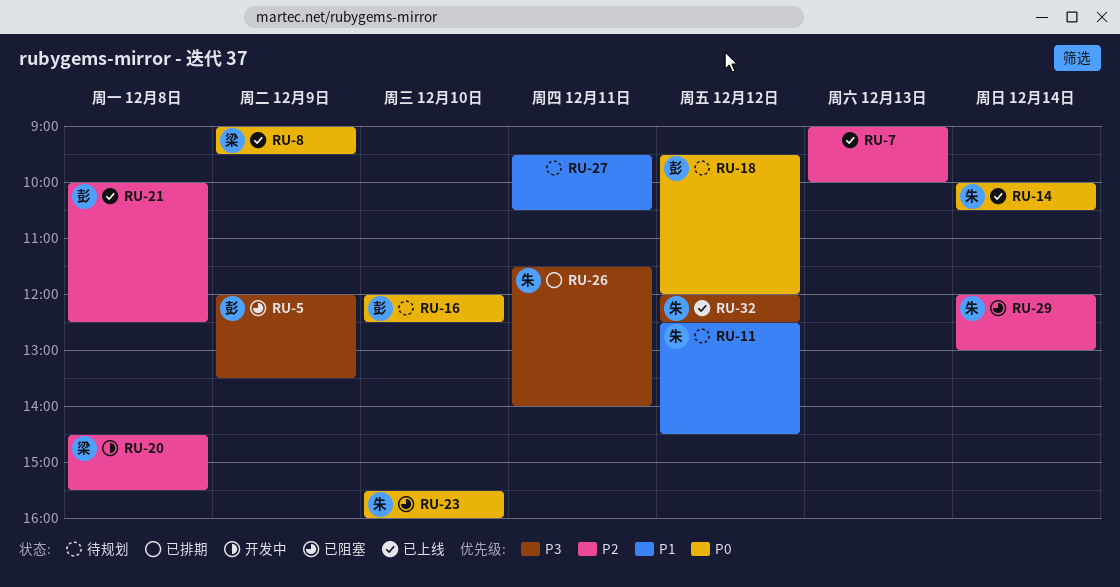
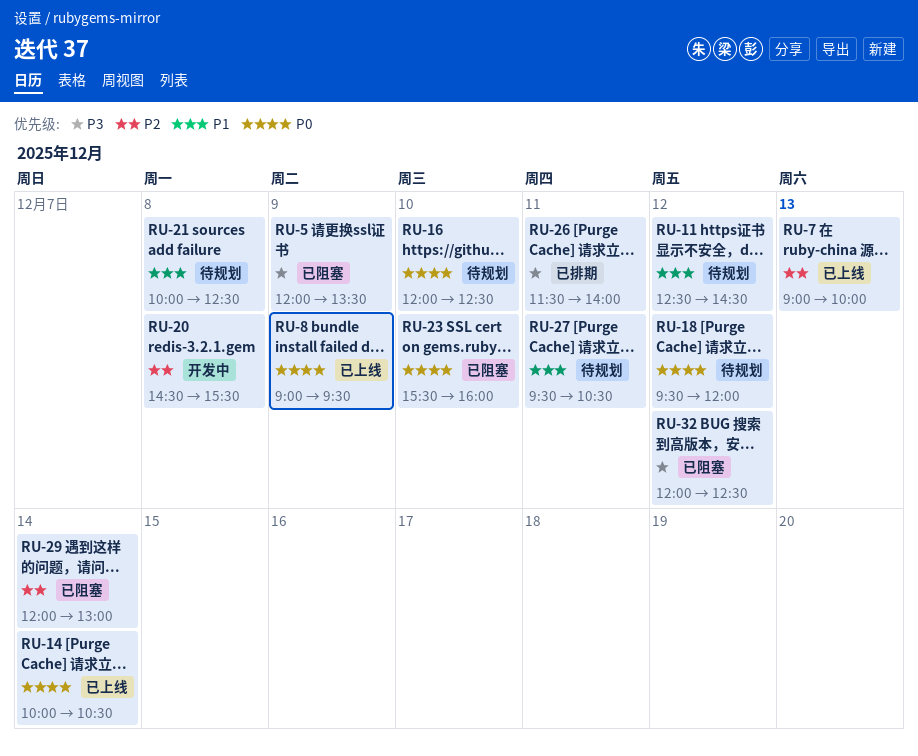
RU-21, status: 已上线 -> 待规划
RU-21, priority: P2 -> P1
RU-32, status: 已上线 -> 已阻塞

